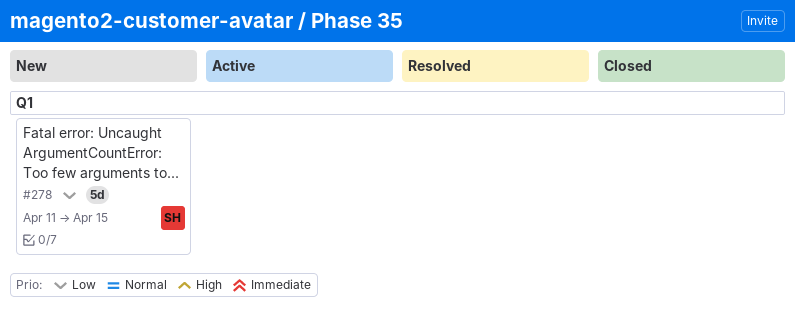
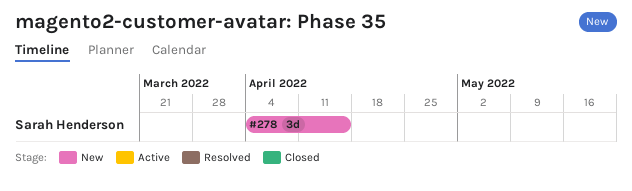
#278, estimate: 5d -> 3d
#278, start: Apr 11 -> Apr 4

